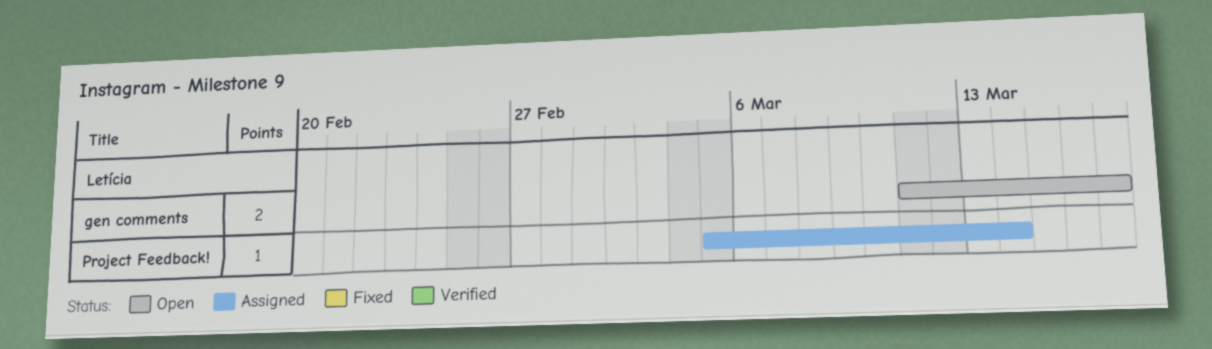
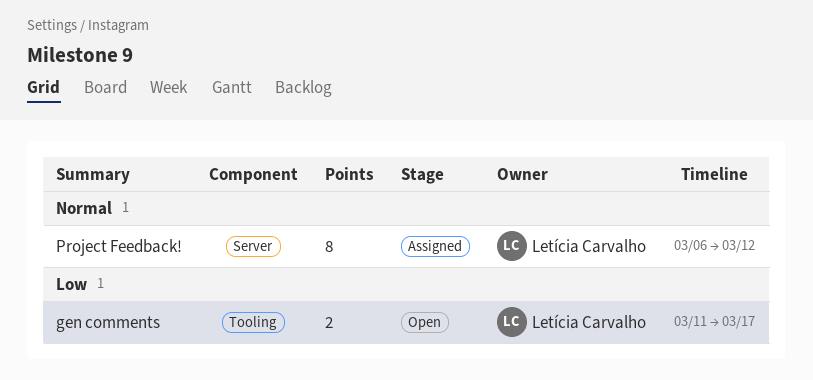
Project Feedback!, estimate: 1 -> 8
Project Feedback!, start: Mar 5 -> Mar 6
Project Feedback!, due: Mar 14 -> Mar 12

